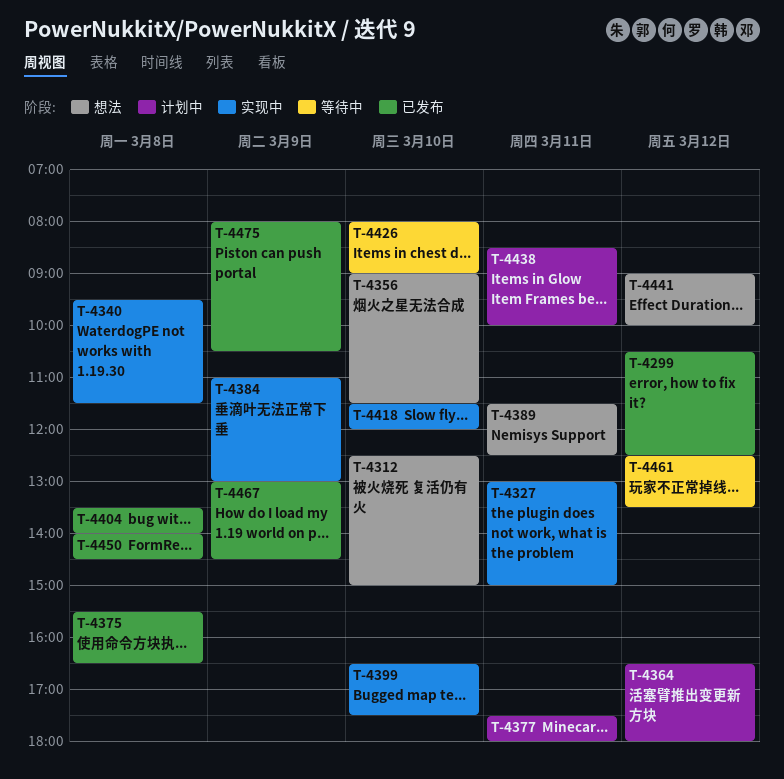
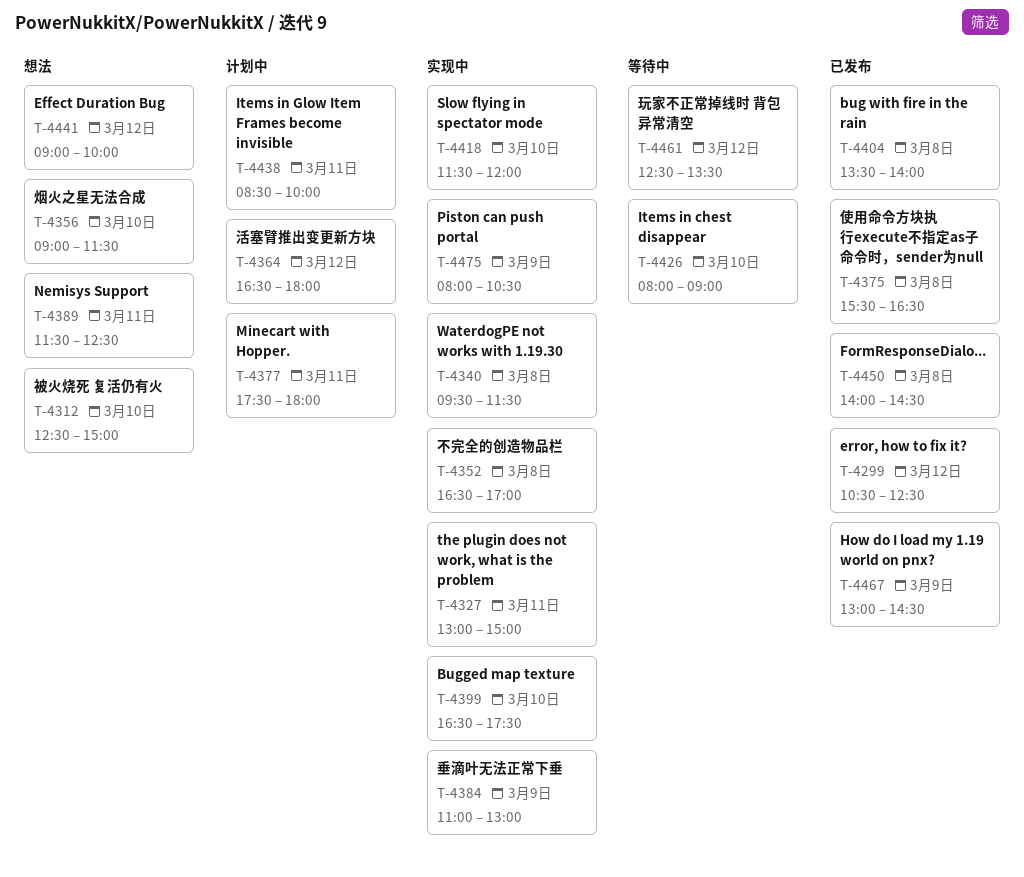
T-4352: none -> present
T-4475, status: 已发布 -> 实现中

